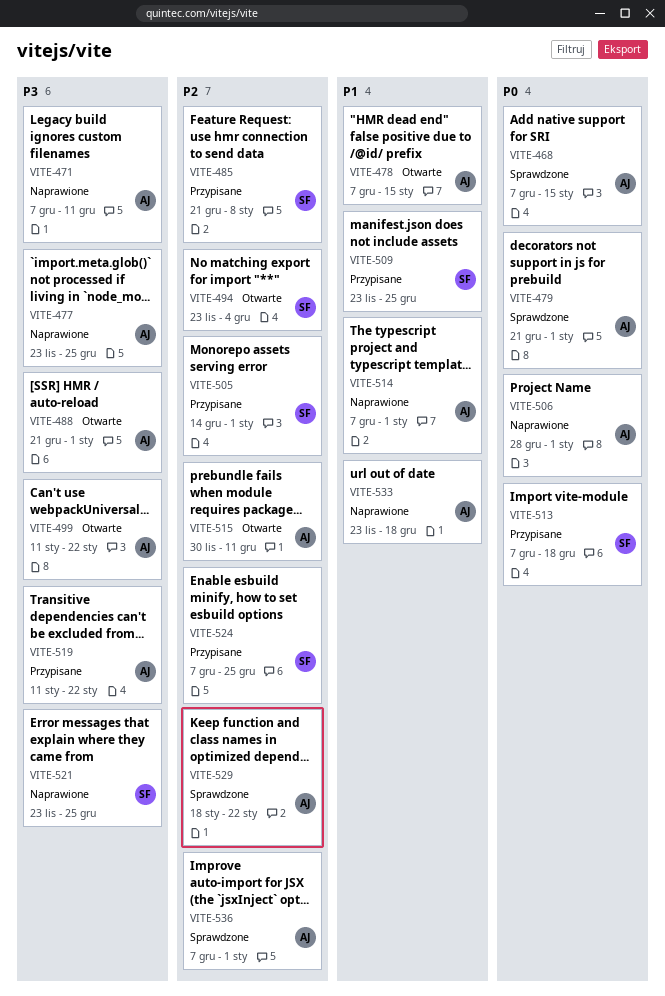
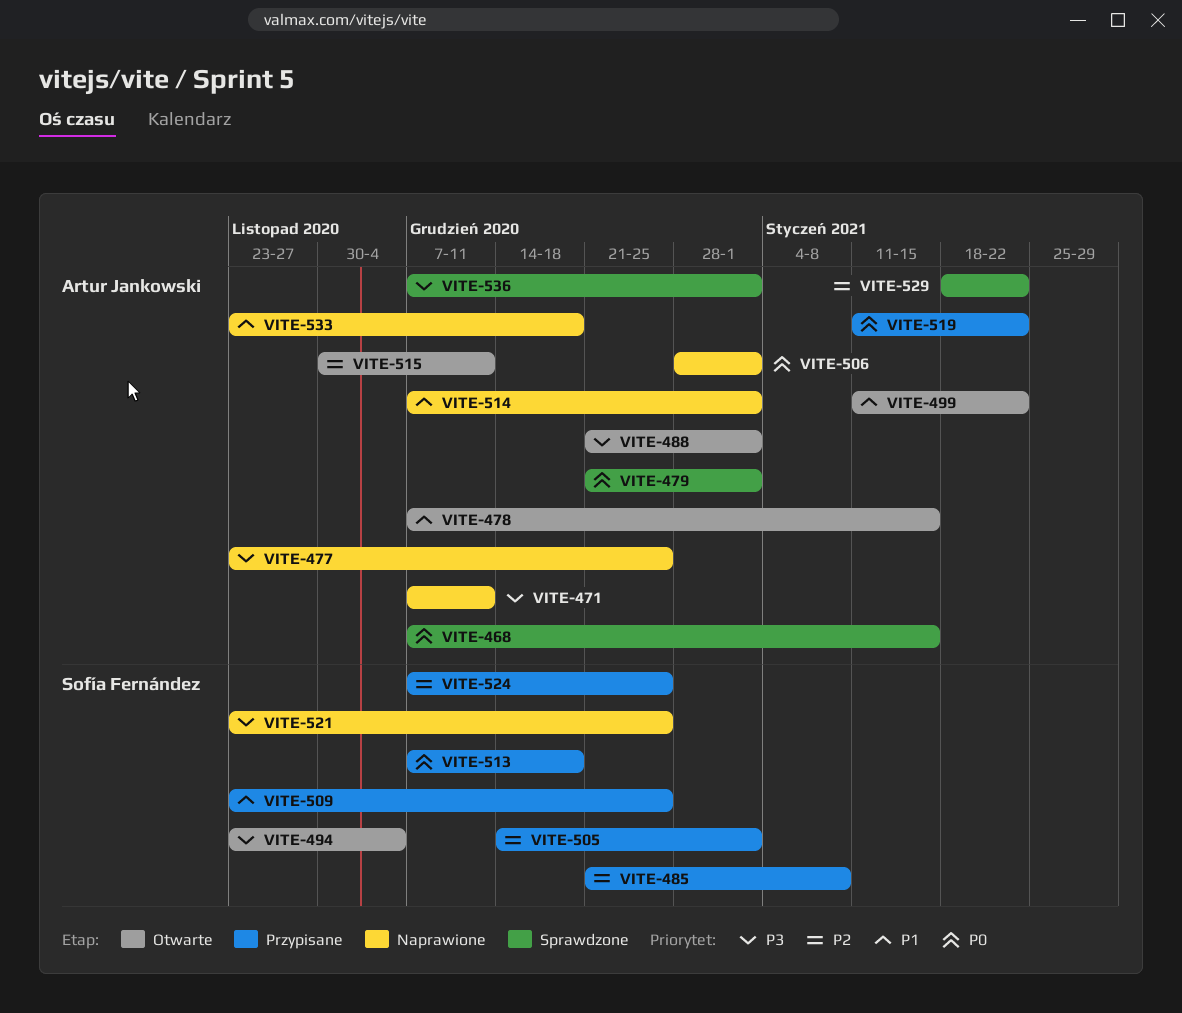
VITE-494, priority: P2 -> P3
VITE-499, priority: P3 -> P1
VITE-519, priority: P3 -> P0
VITE-536, priority: P2 -> P3

